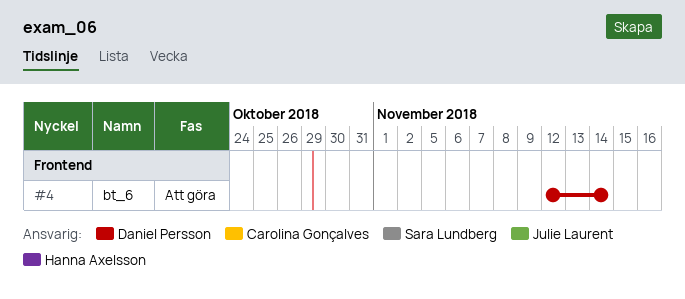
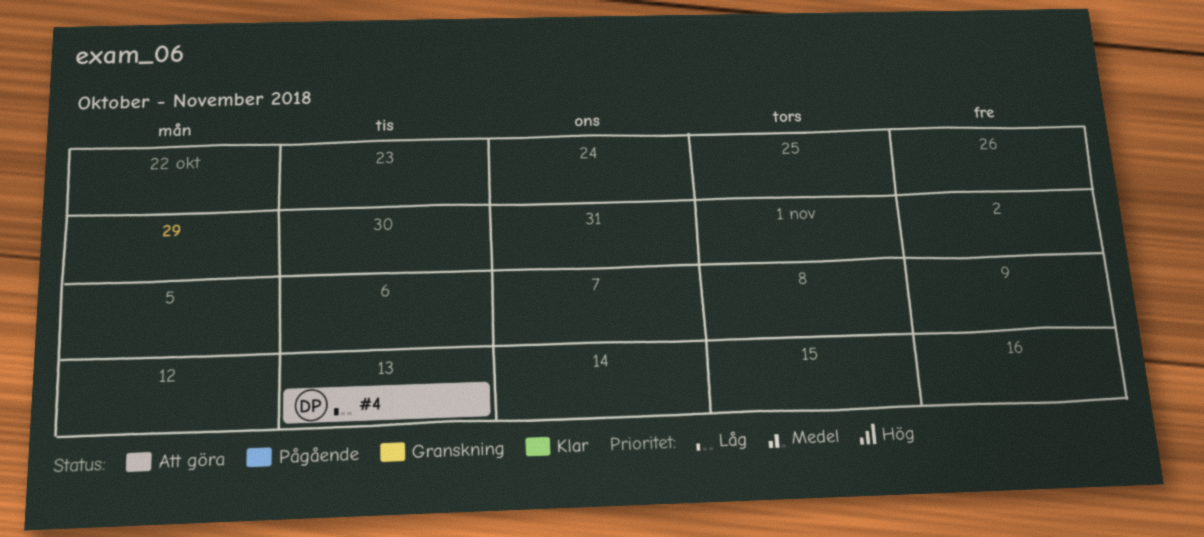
#4, start: Nov 12 -> Nov 13
#4, due: Nov 14 -> Nov 13

